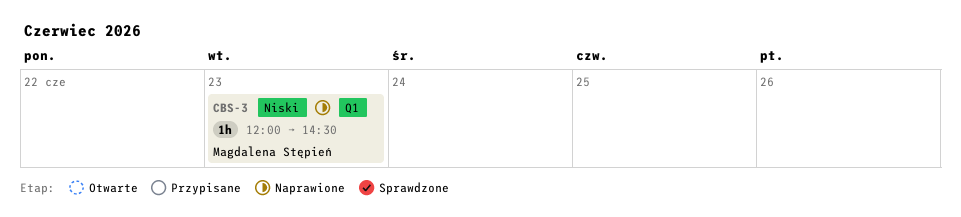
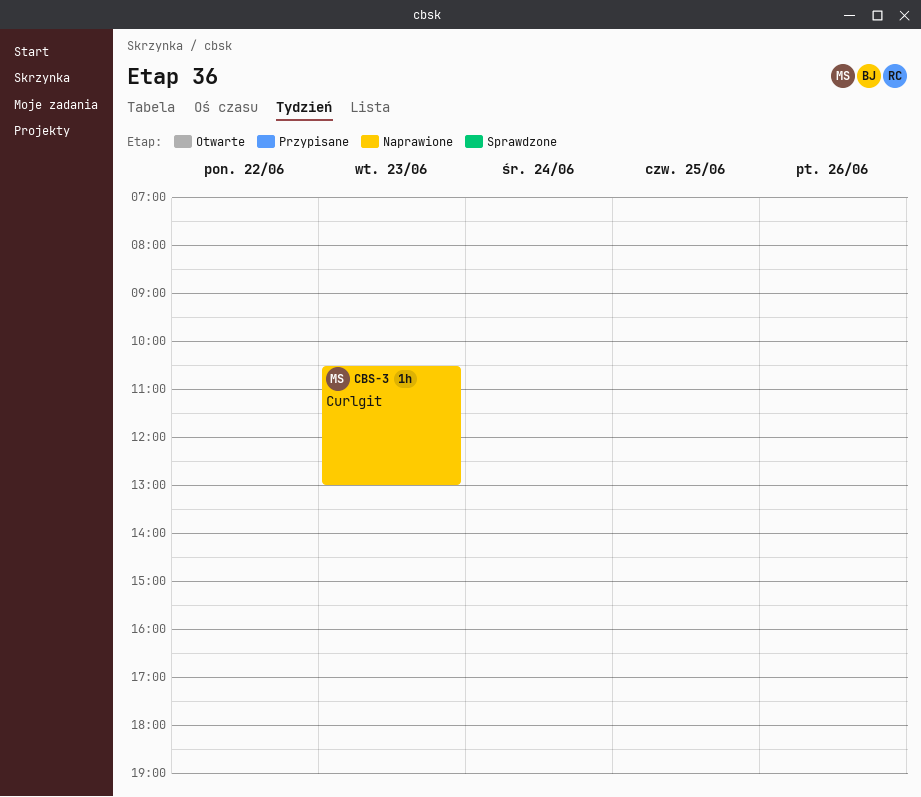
CBS-3, begins: 12:00 -> 10:30
CBS-3, ends: 14:30 -> 13:00

